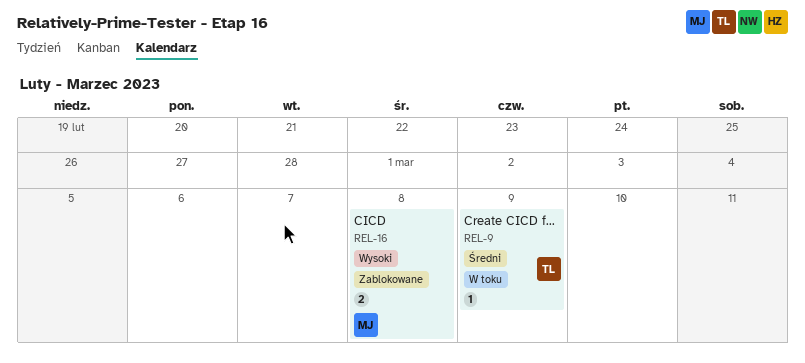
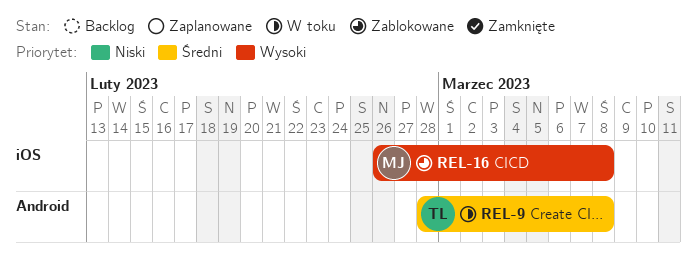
REL-9, due: Mar 9 -> Mar 8

